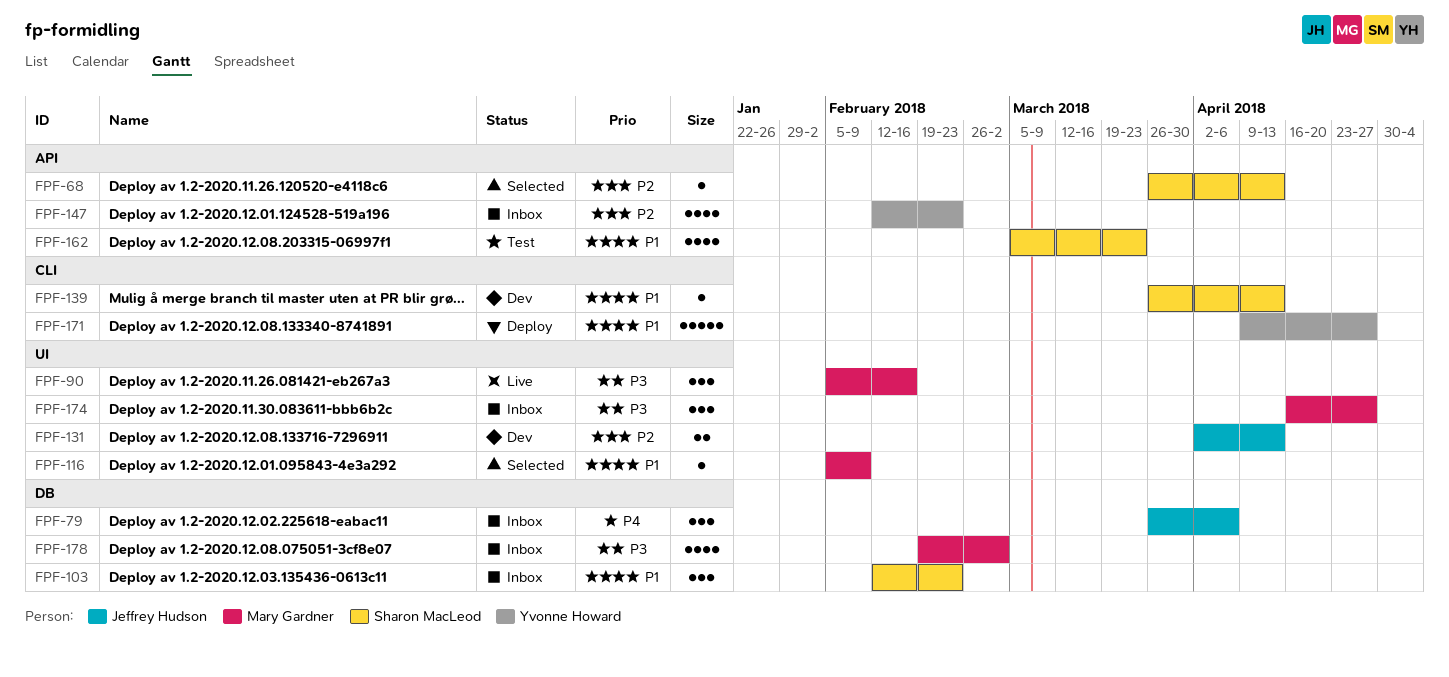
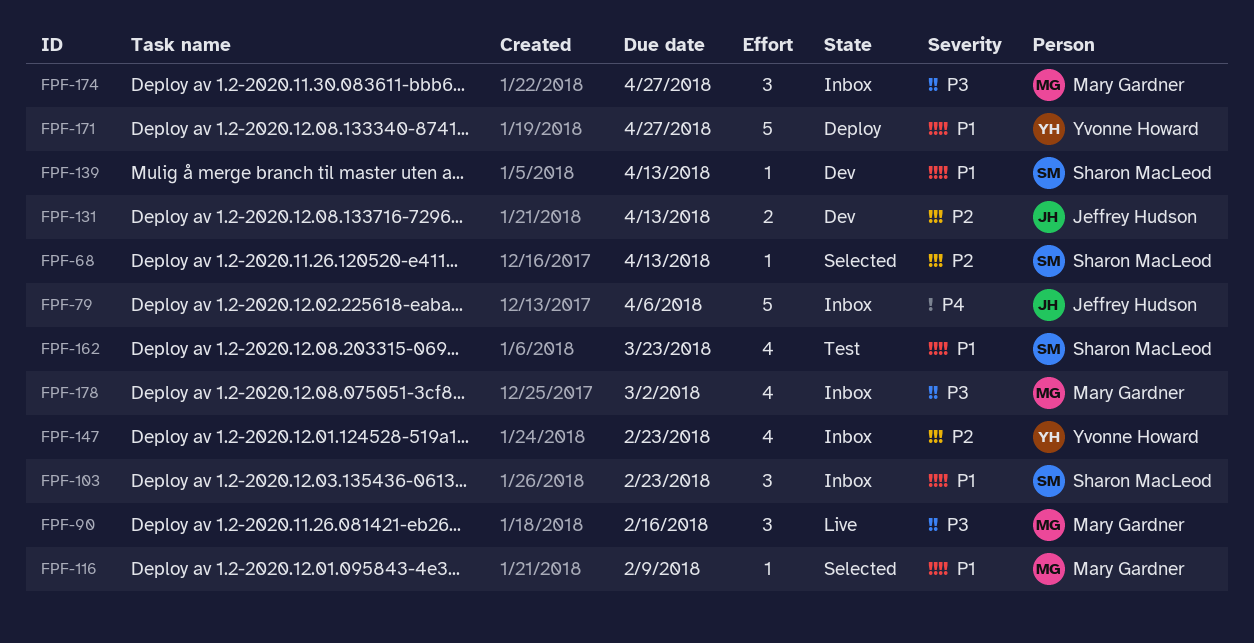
FPF-79, estimate: 3 -> 5

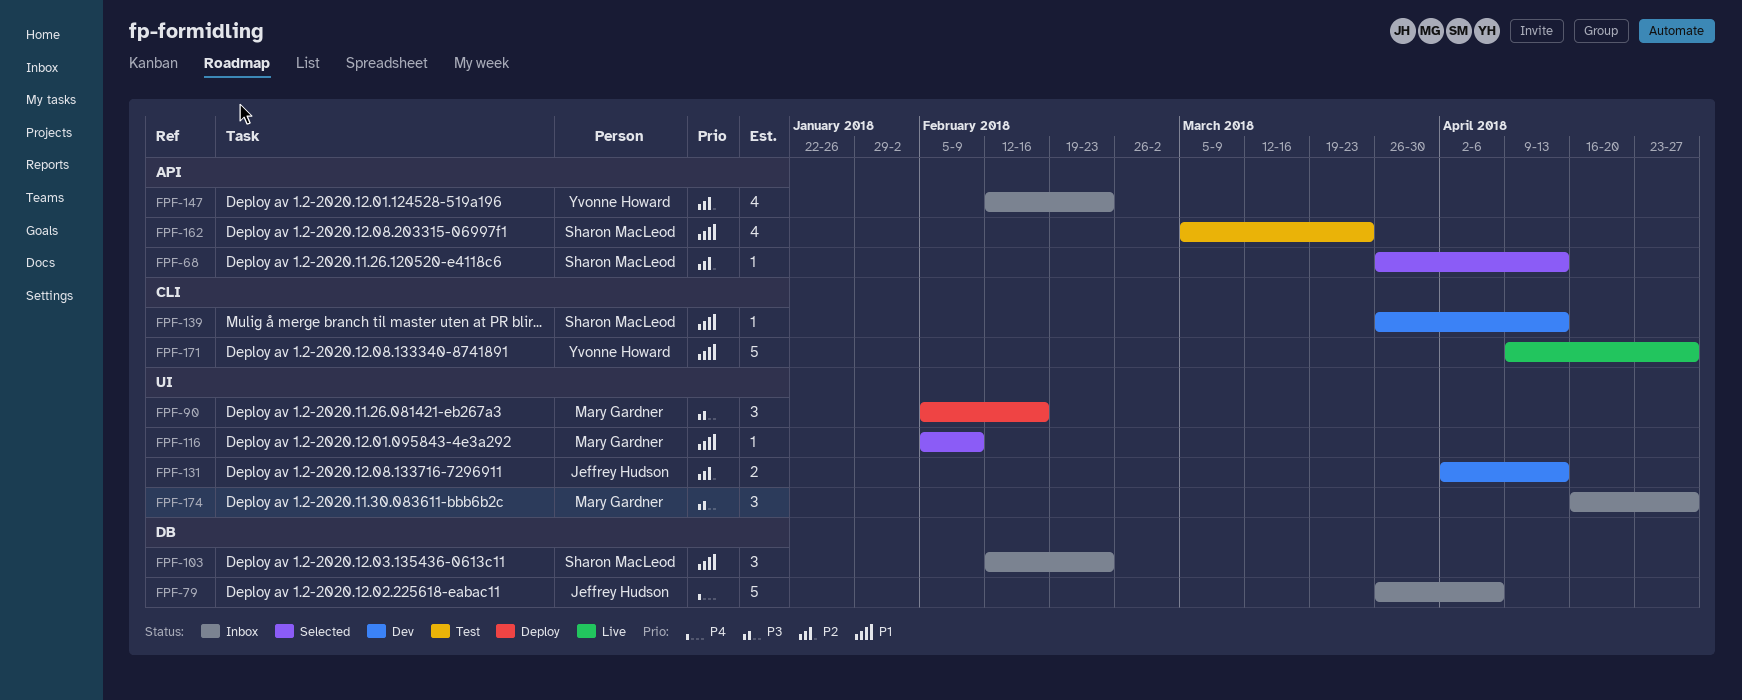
FPF-90, status: Live -> Deploy
FPF-171, status: Deploy -> Live
FPF-178: present -> none

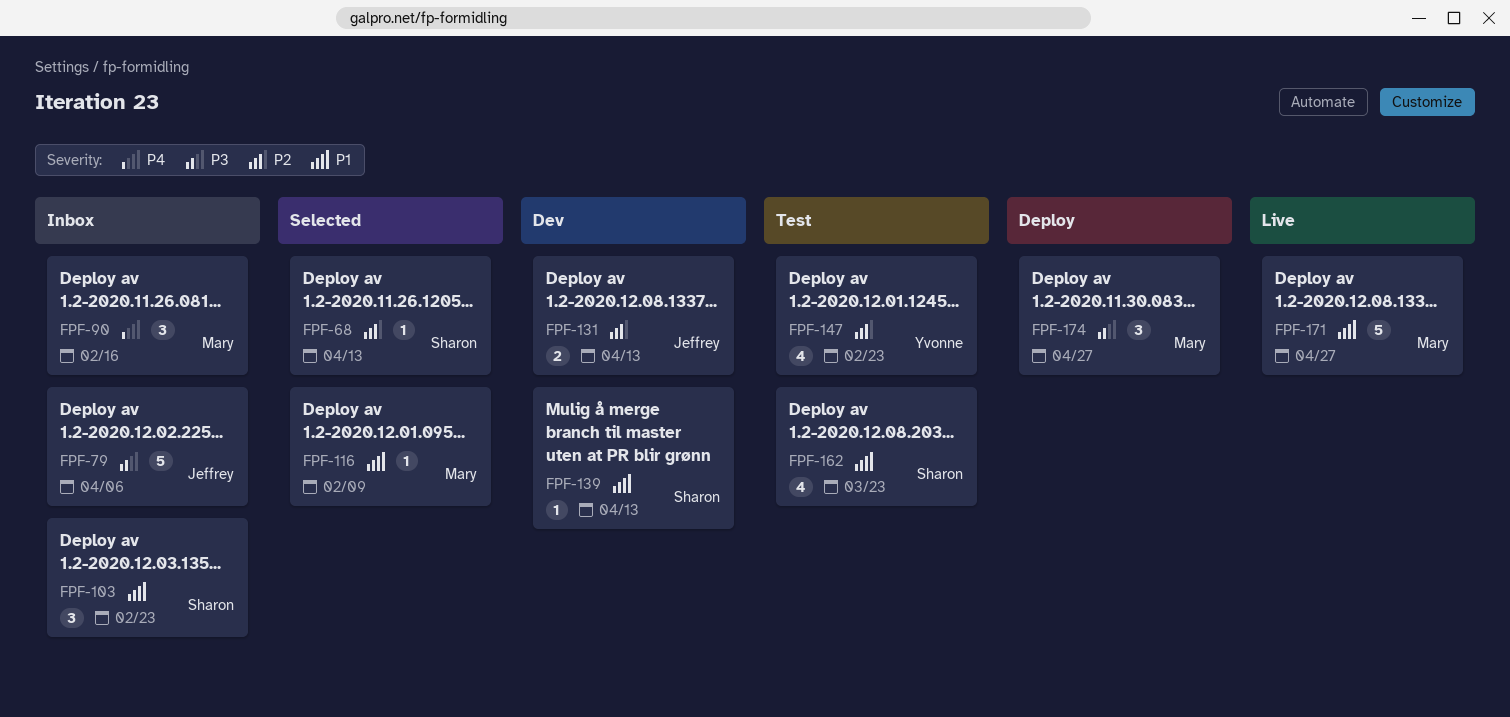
FPF-79, priority: P4 -> P3
FPF-90, status: Deploy -> Inbox
FPF-90, priority: P3 -> P4
FPF-147, status: Inbox -> Test
FPF-171, owner: Yvonne Howard -> Mary Gardner
FPF-174, status: Inbox -> Deploy

